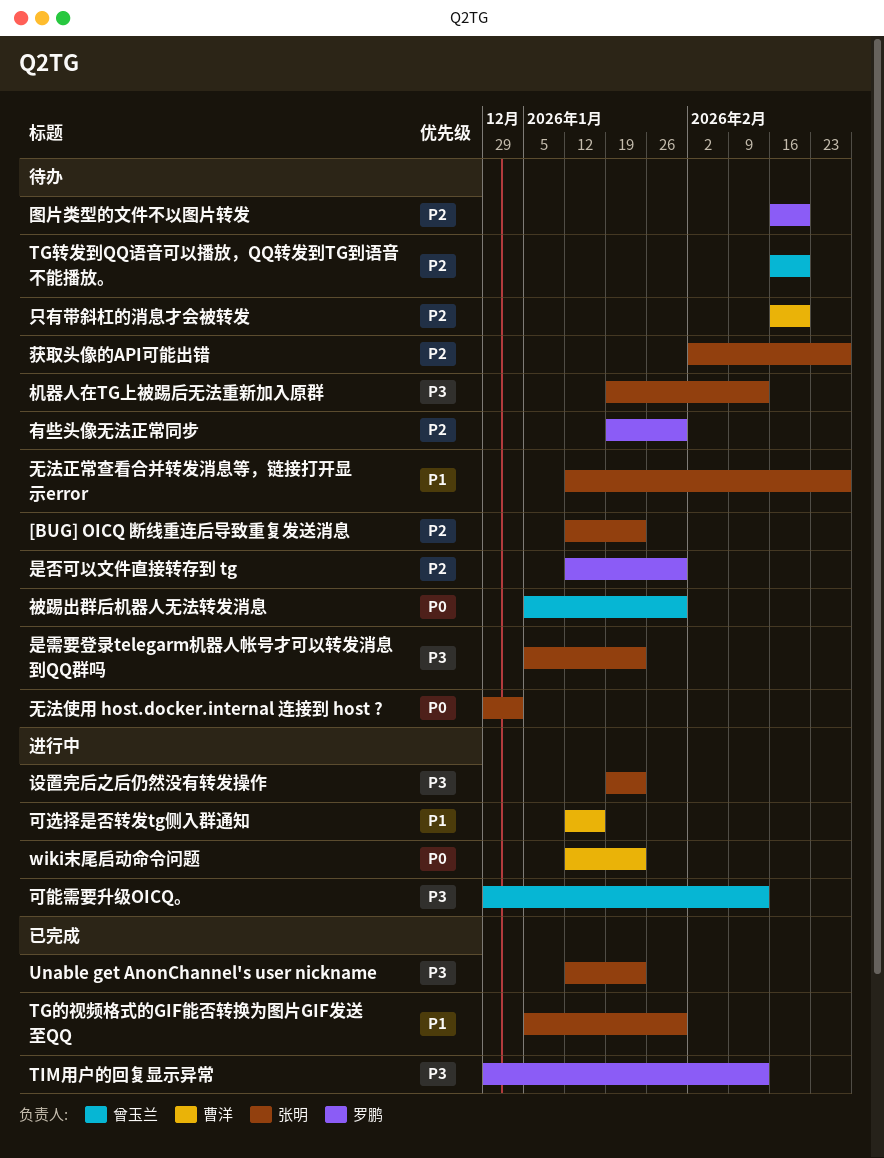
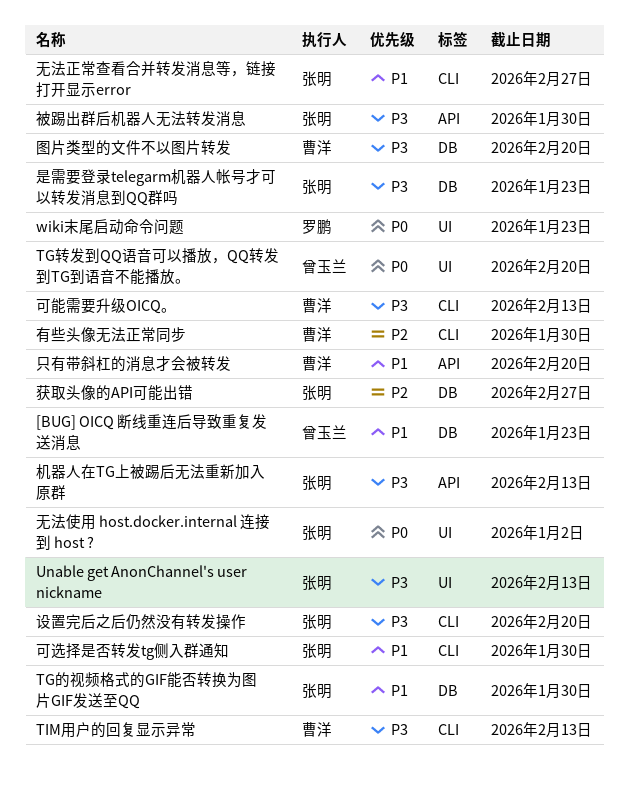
[BUG] OICQ 断线重连后导致重复发送消息, owner: 张明 -> 曾玉兰
[BUG] OICQ 断线重连后导致重复发送消息, priority: P2 -> P1
TG转发到QQ语音可以播放，QQ转发到TG到语音不能播放。, priority: P2 -> P0
TIM用户的回复显示异常, owner: 罗鹏 -> 曹洋
Unable get AnonChannel's user nickname, due: Jan 23 -> Feb 13
wiki末尾启动命令问题, owner: 曹洋 -> 罗鹏
只有带斜杠的消息才会被转发, priority: P2 -> P1
可能需要升级OICQ。, owner: 曾玉兰 -> 曹洋
可选择是否转发tg侧入群通知, owner: 曹洋 -> 张明
可选择是否转发tg侧入群通知, due: Jan 16 -> Jan 30
图片类型的文件不以图片转发, owner: 罗鹏 -> 曹洋
图片类型的文件不以图片转发, priority: P2 -> P3
是否可以文件直接转存到 tg: present -> none
有些头像无法正常同步, owner: 罗鹏 -> 曹洋
被踢出群后机器人无法转发消息, owner: 曾玉兰 -> 张明
被踢出群后机器人无法转发消息, priority: P0 -> P3
设置完后之后仍然没有转发操作, due: Jan 23 -> Feb 20

